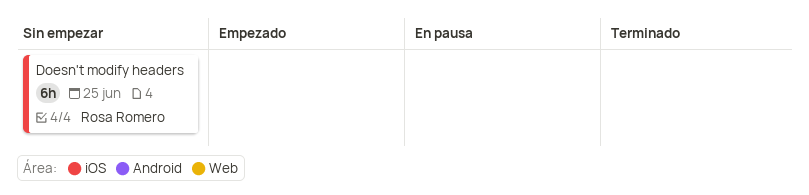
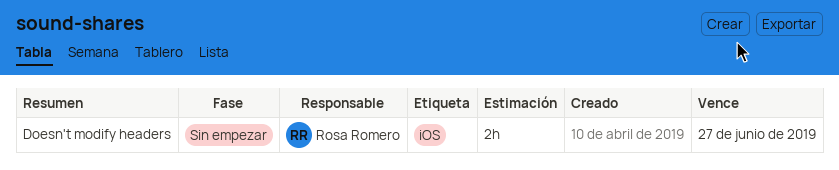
Doesn't modify headers, estimate: 6h -> 2h
Doesn't modify headers, due: Jun 25 -> Jun 27

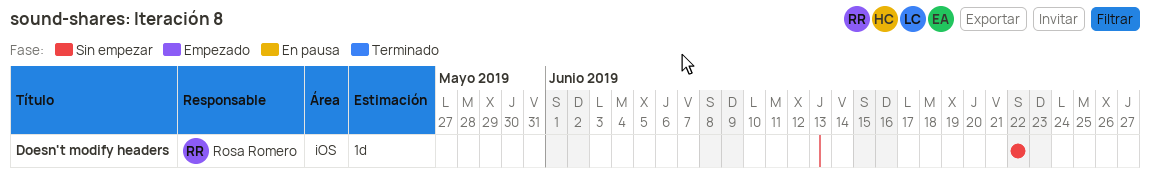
Doesn't modify headers, estimate: 2h -> 1d
Doesn't modify headers, due: Jun 27 -> Jun 22

